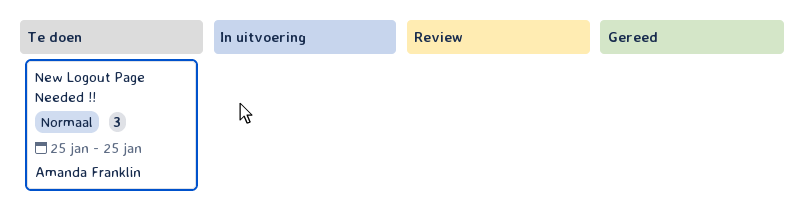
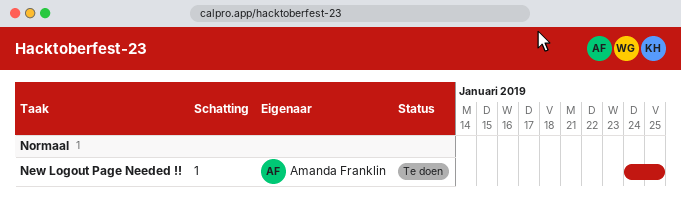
New Logout Page Needed !!, estimate: 3 -> 1
New Logout Page Needed !!, start: Jan 25 -> Jan 24

